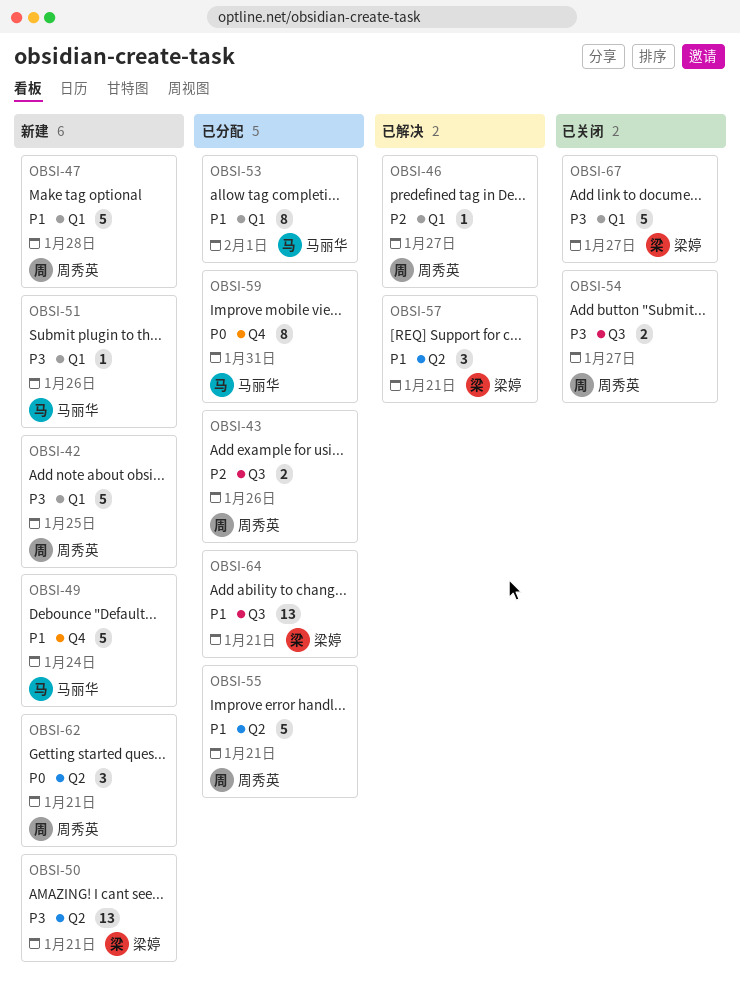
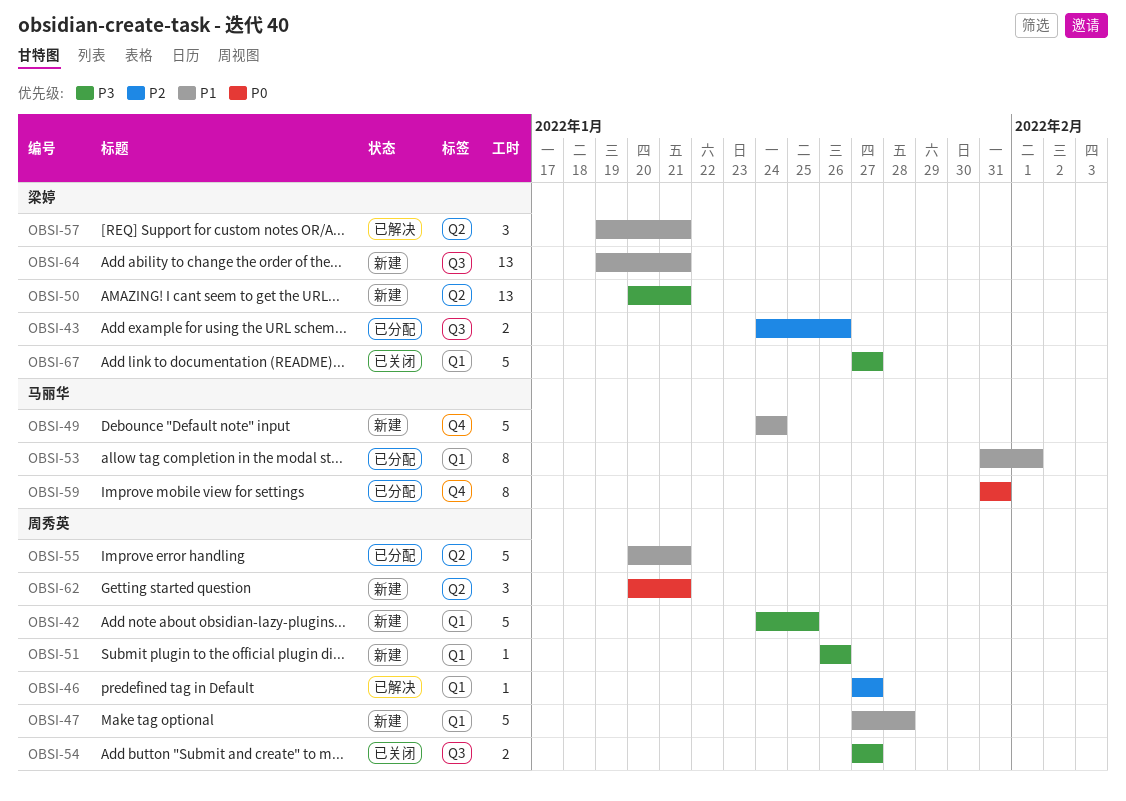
OBSI-43, owner: 周秀英 -> 梁婷
OBSI-51, owner: 马丽华 -> 周秀英
OBSI-64, status: 已分配 -> 新建

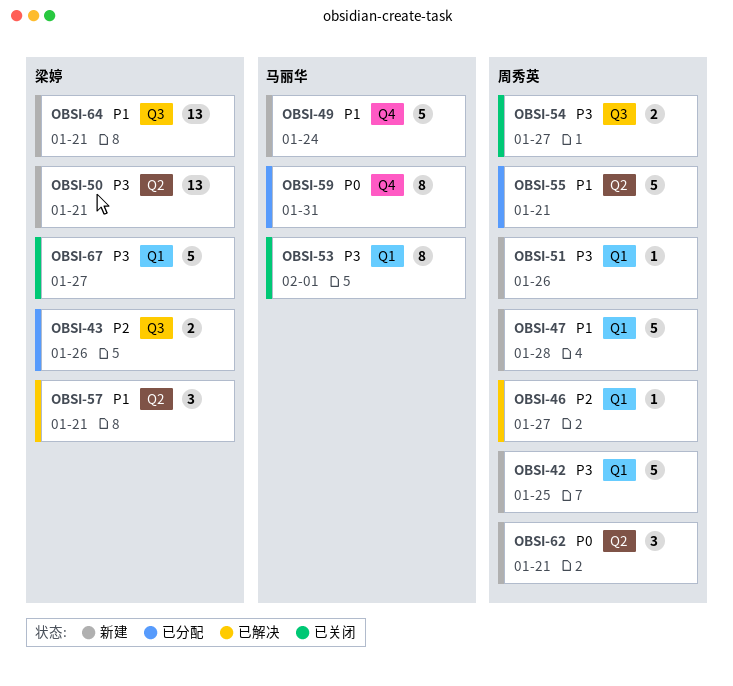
OBSI-53, status: 已分配 -> 已关闭
OBSI-53, priority: P1 -> P3

